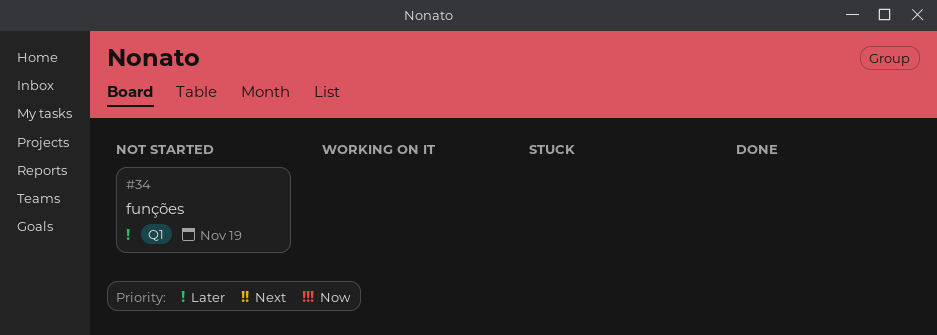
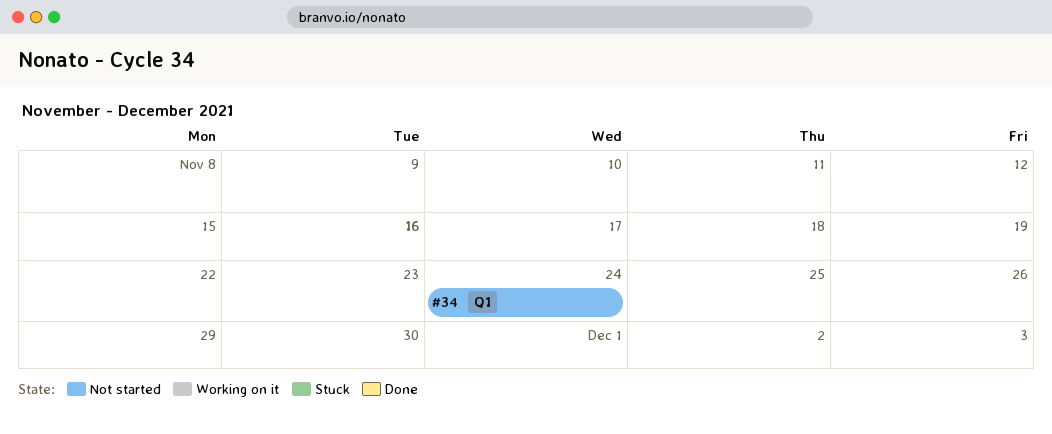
#34, due: Nov 19 -> Nov 24

